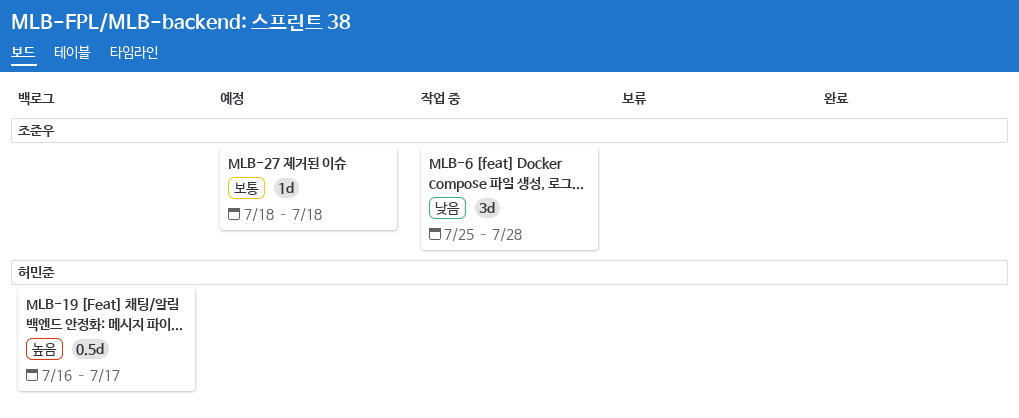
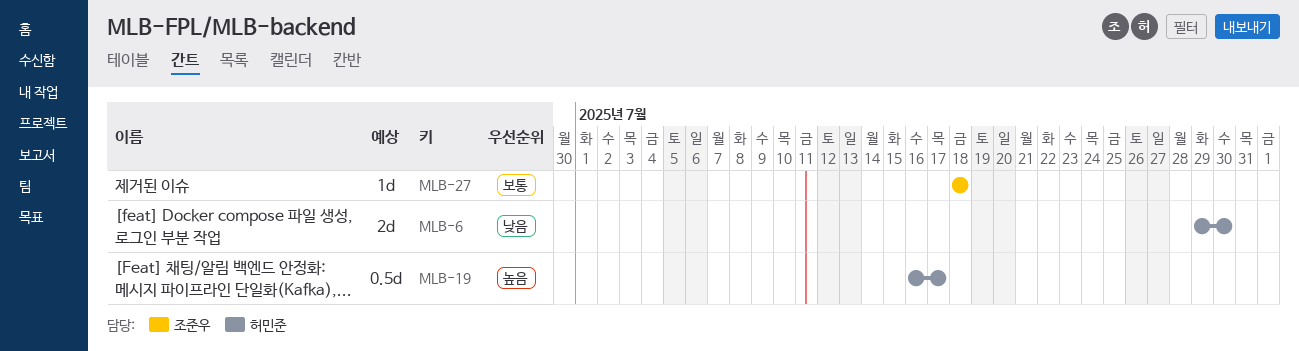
MLB-6, owner: 조준우 -> 허민준
MLB-6, estimate: 3d -> 2d
MLB-6, start: Jul 25 -> Jul 29
MLB-6, due: Jul 28 -> Jul 30

